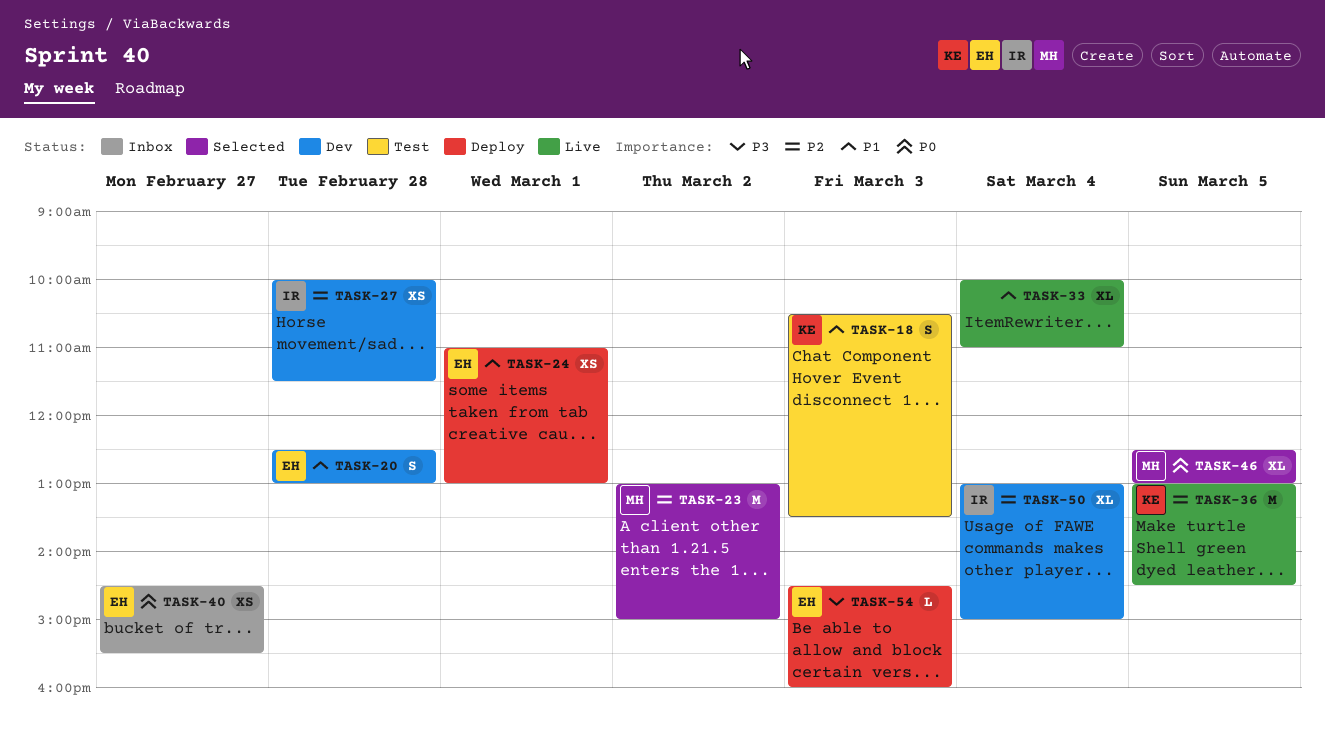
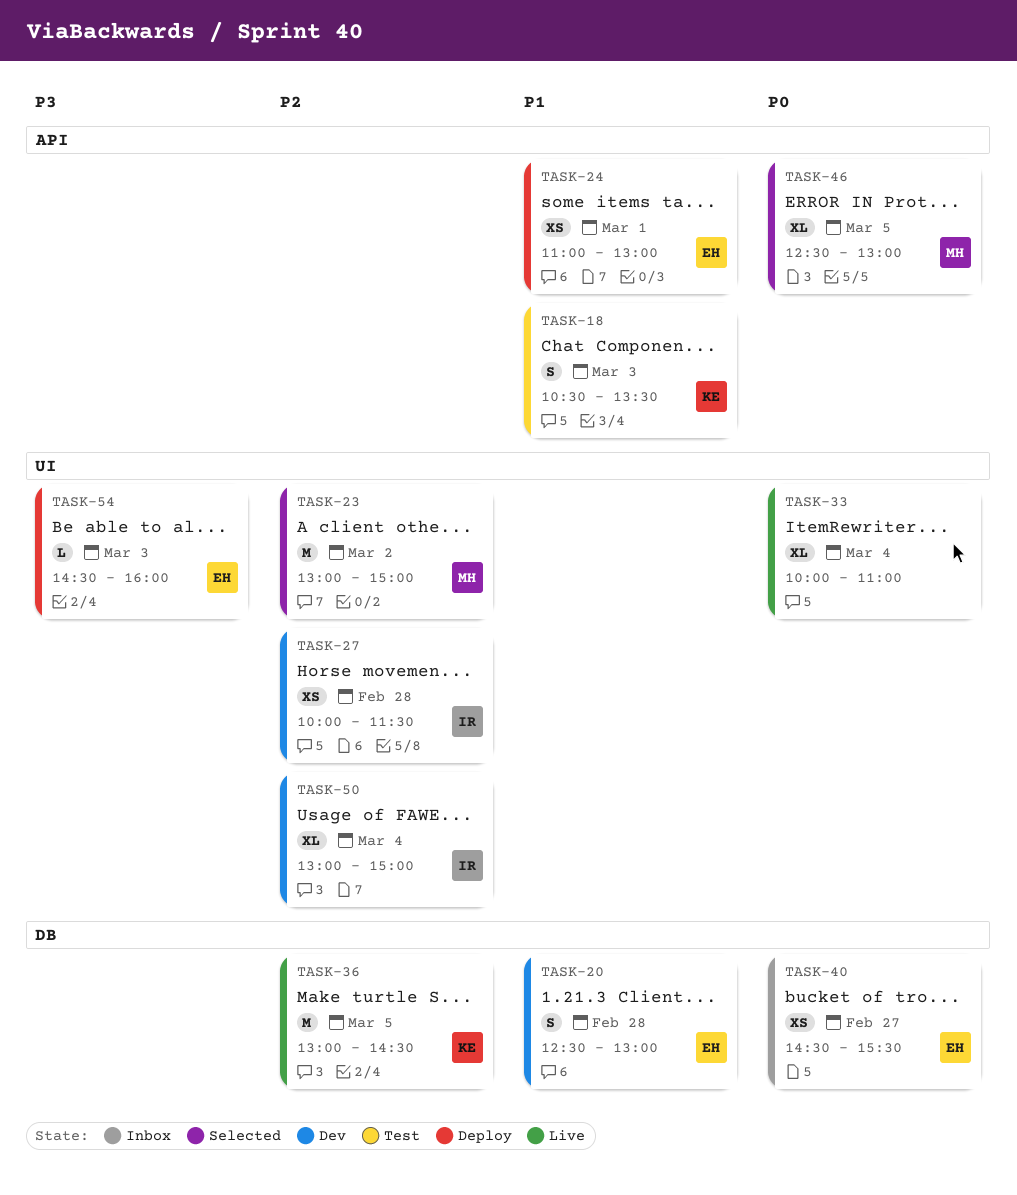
TASK-33, priority: P1 -> P0

